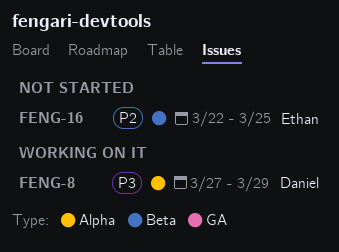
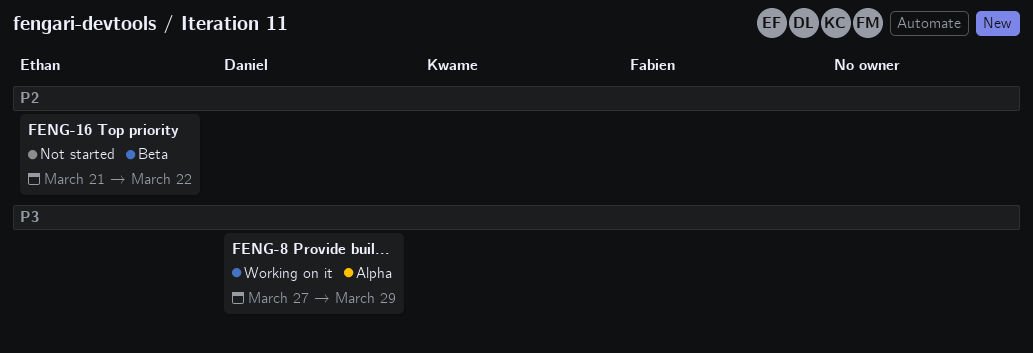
FENG-16, start: Mar 22 -> Mar 21
FENG-16, due: Mar 25 -> Mar 22

